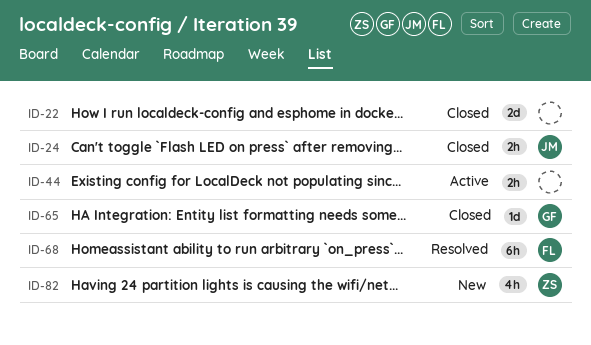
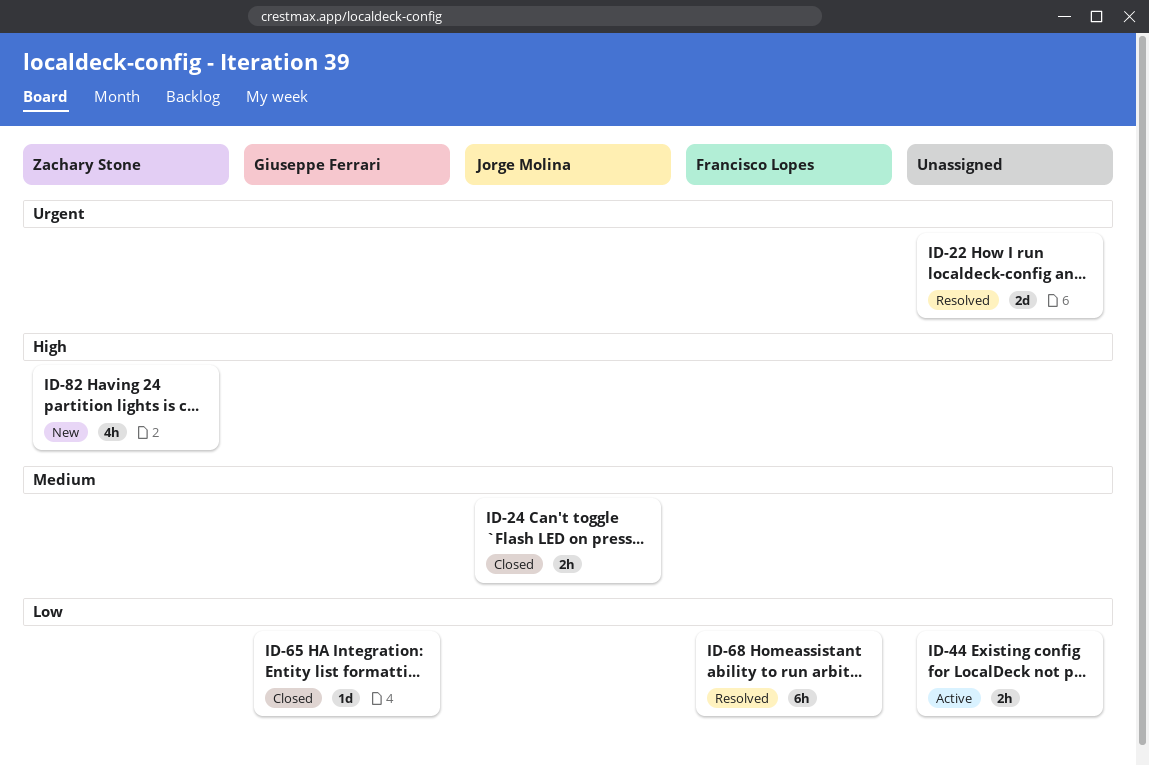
ID-22, status: Closed -> Resolved

